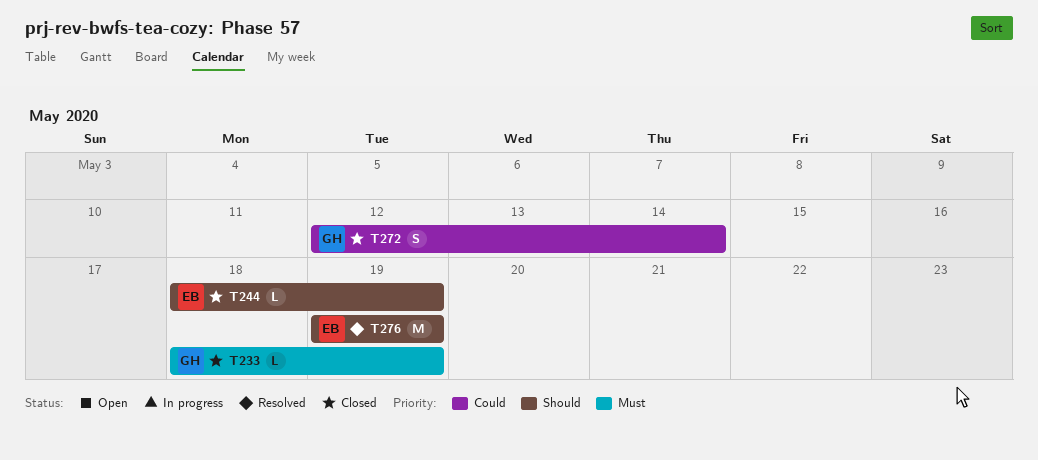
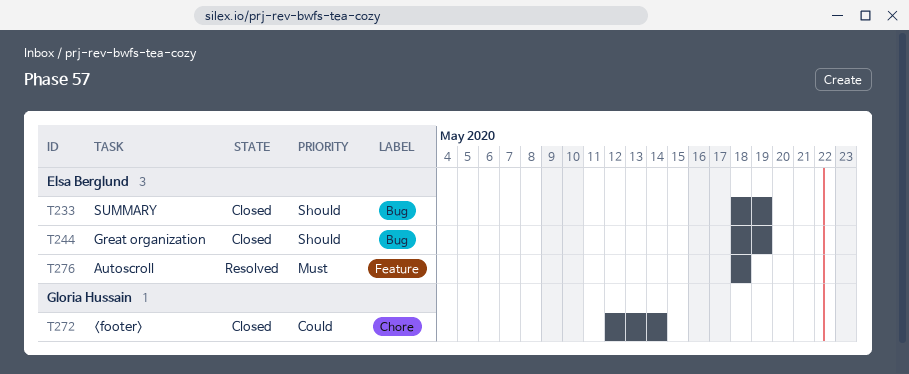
T233, owner: Gloria Hussain -> Elsa Berglund
T233, priority: Must -> Should
T276, priority: Should -> Must
T276, start: May 19 -> May 18
T276, due: May 19 -> May 18

